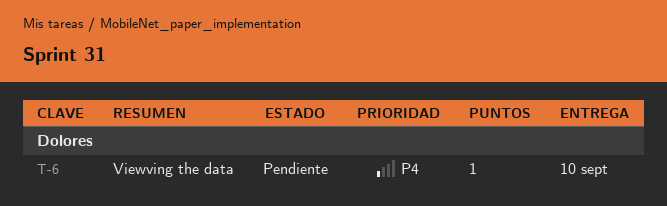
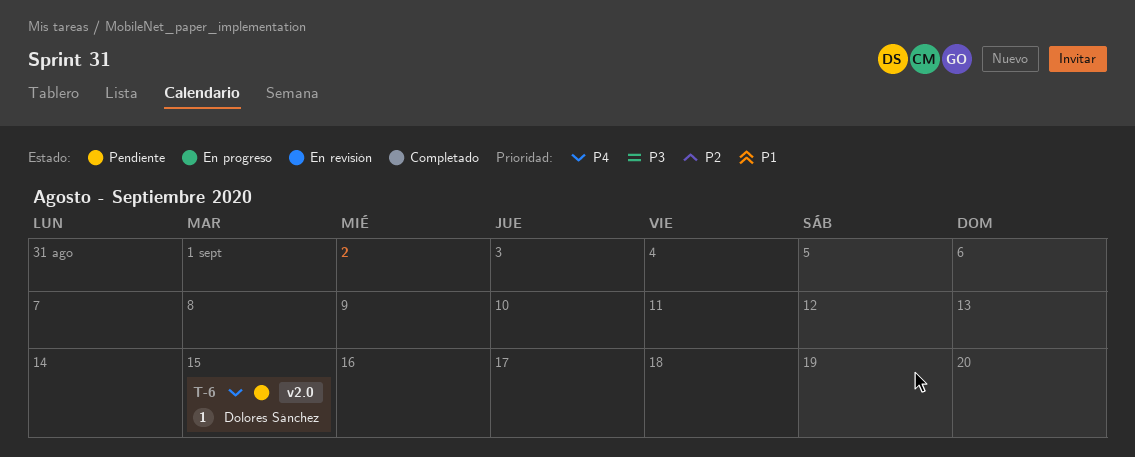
T-6, due: Sep 10 -> Sep 15

